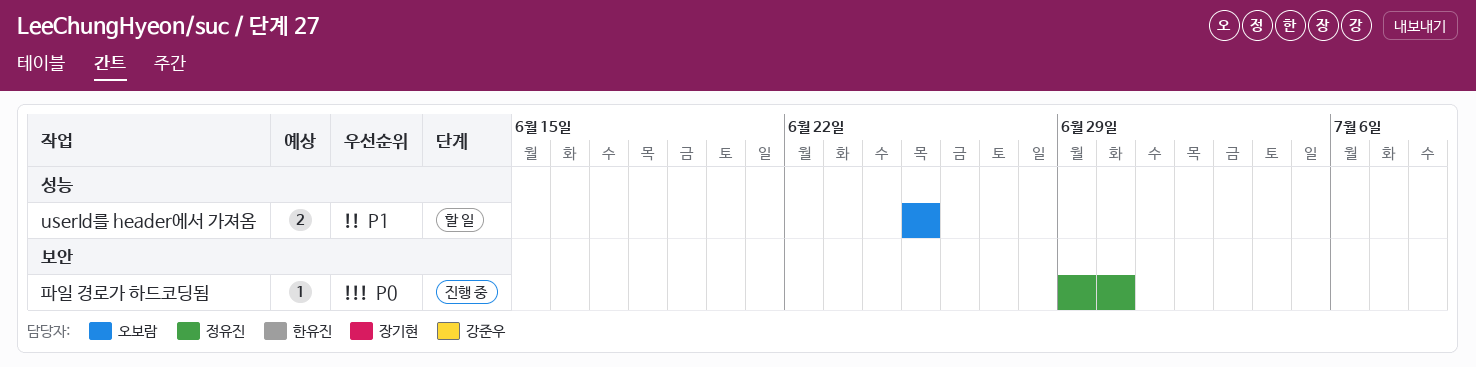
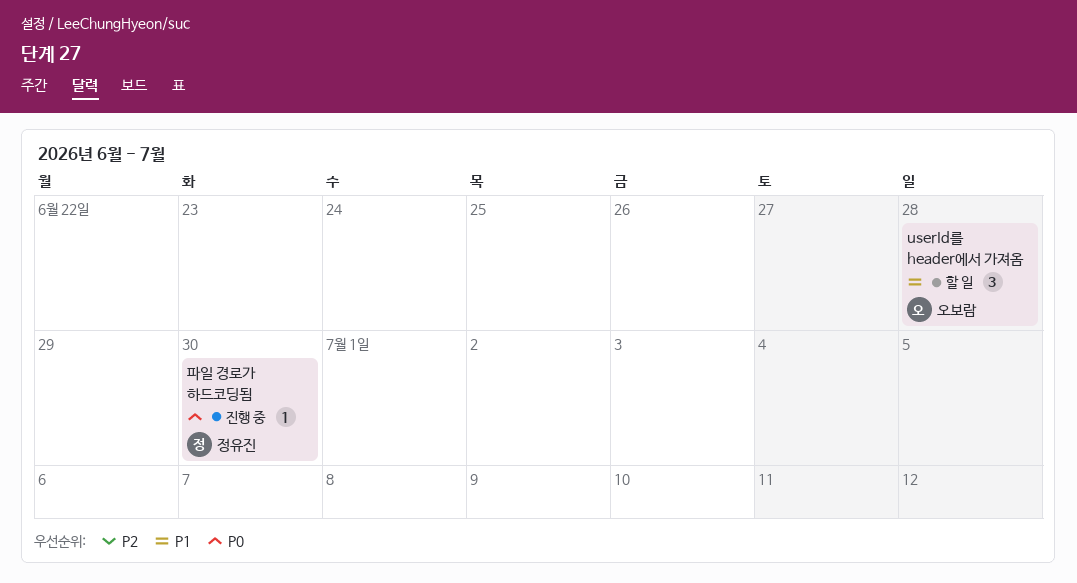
userId를 header에서 가져옴, estimate: 2 -> 3
userId를 header에서 가져옴, due: Jun 25 -> Jun 28

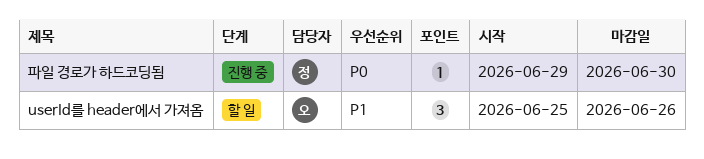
userId를 header에서 가져옴, due: Jun 28 -> Jun 26

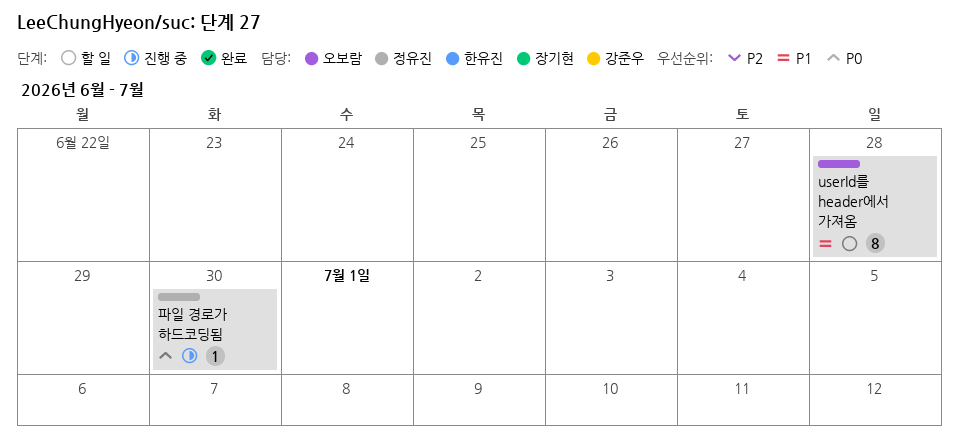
userId를 header에서 가져옴, estimate: 3 -> 8
userId를 header에서 가져옴, due: Jun 26 -> Jun 28

